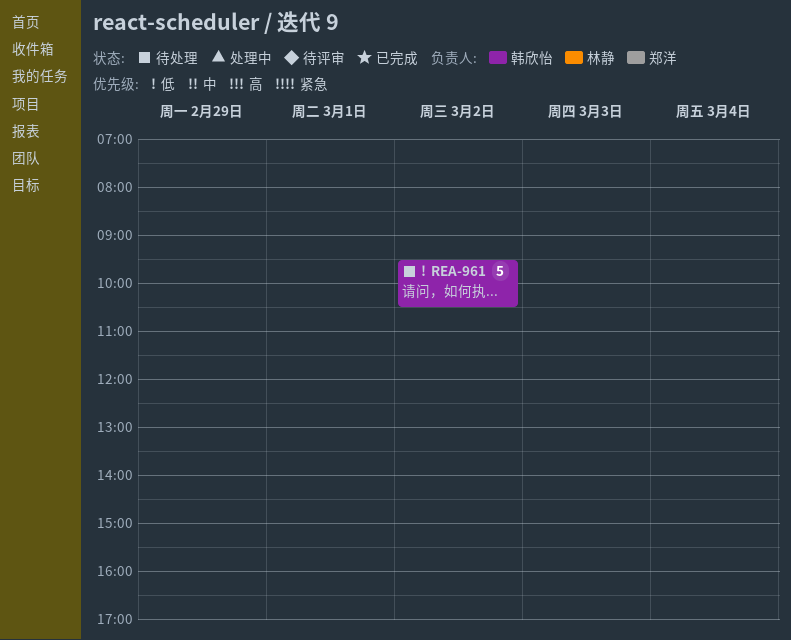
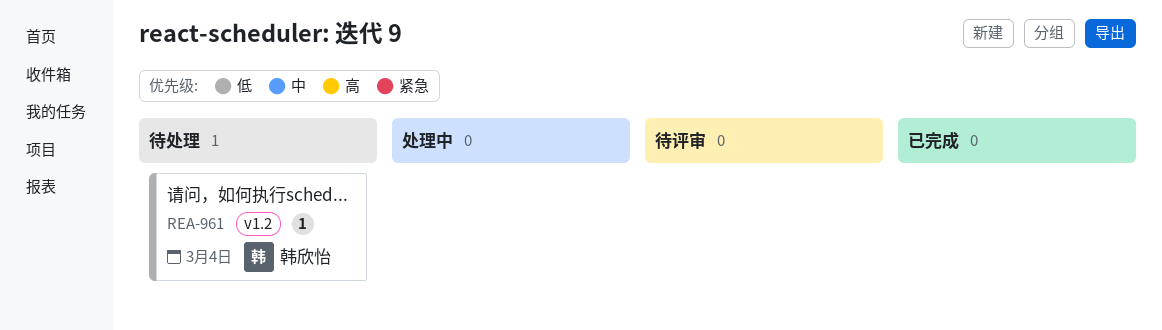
REA-961, estimate: 5 -> 1
REA-961, day: Mar 2 -> Mar 4

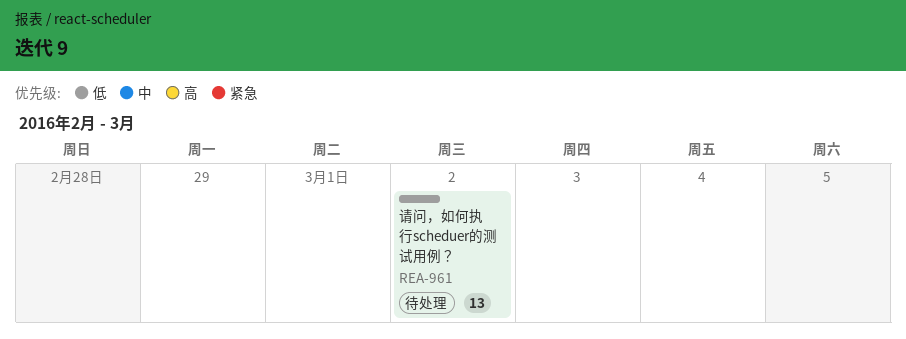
REA-961, estimate: 1 -> 13
REA-961, day: Mar 4 -> Mar 2

